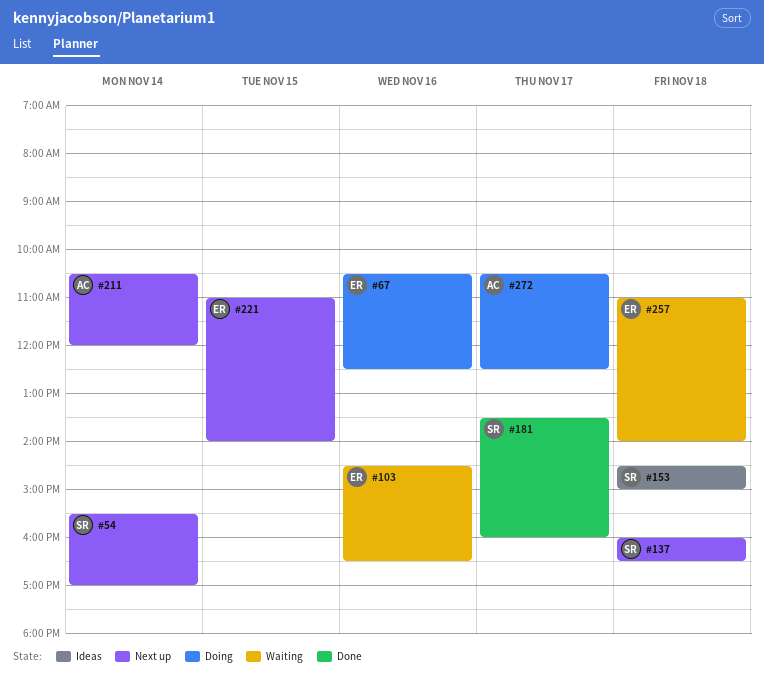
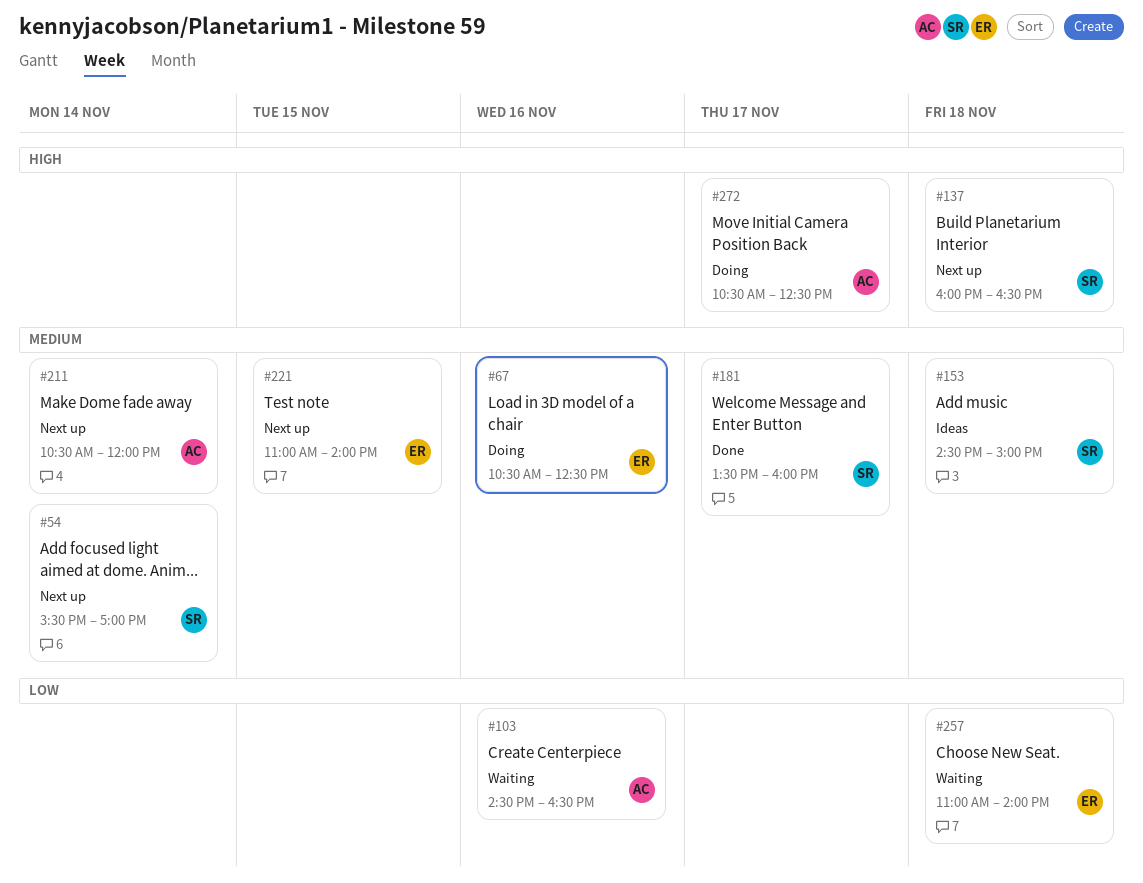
#103, owner: ER -> AC

